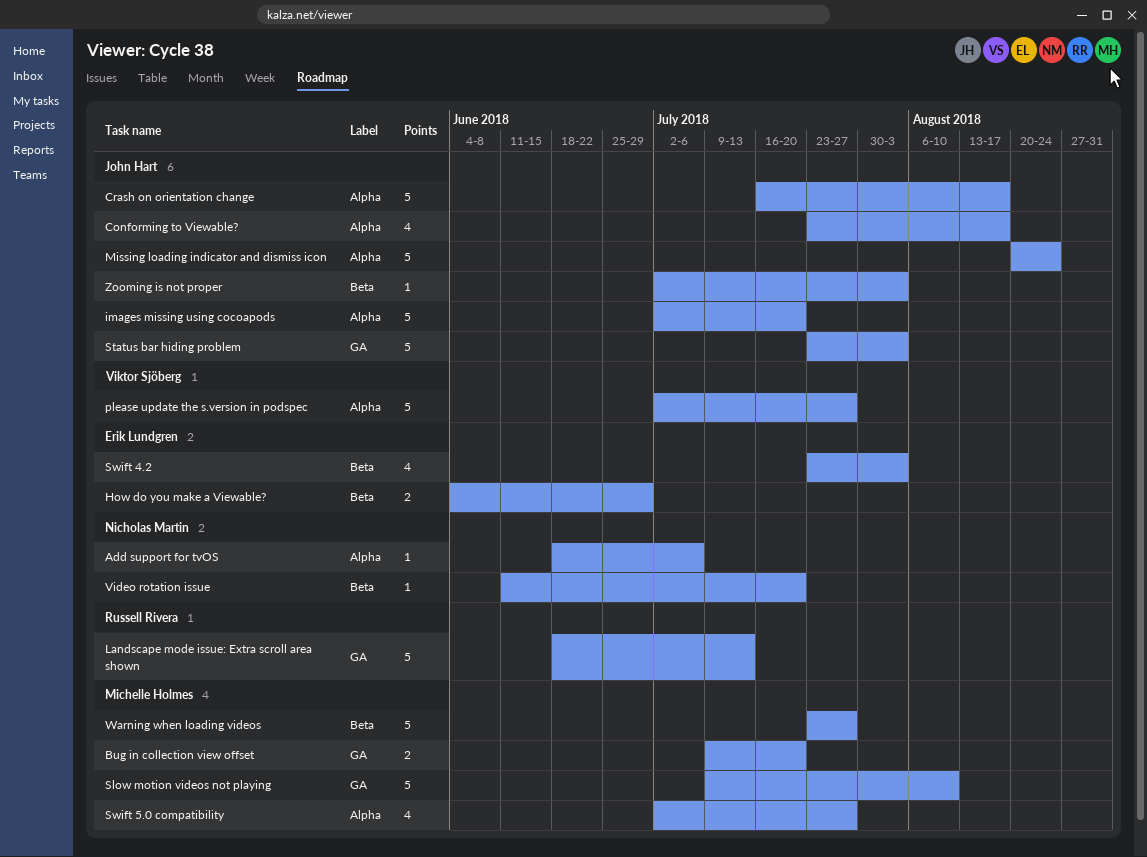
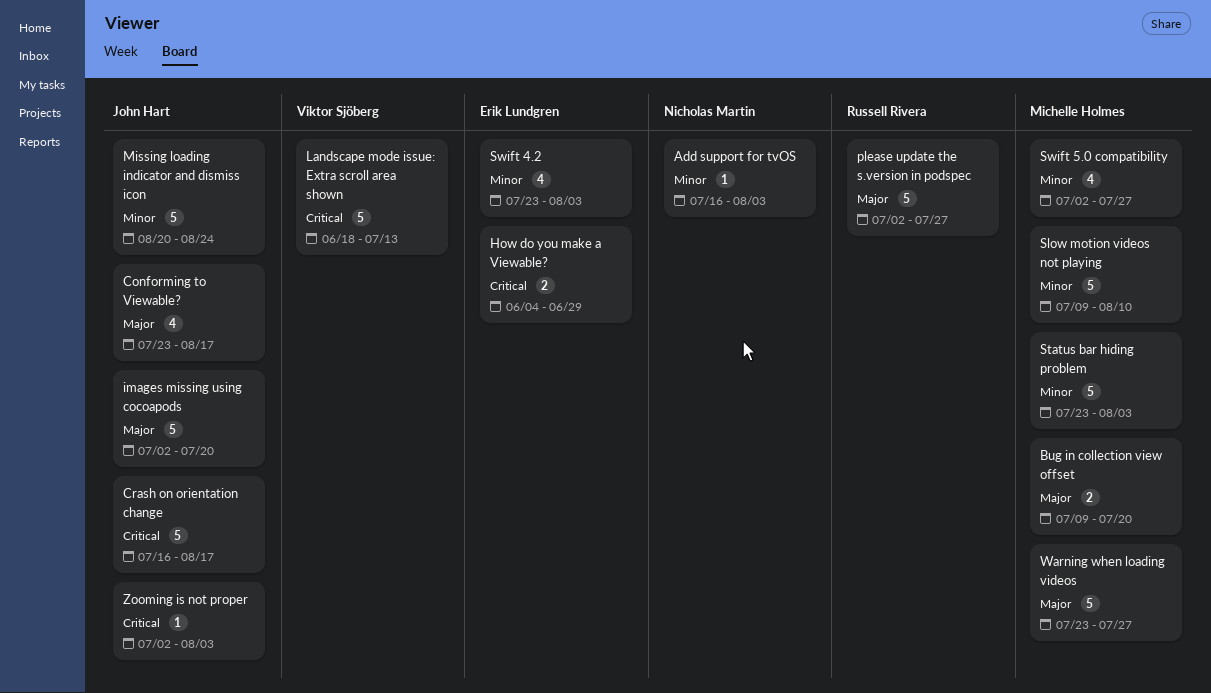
Add support for tvOS, start: Jun 18 -> Jul 16
Add support for tvOS, due: Jul 6 -> Aug 3
Landscape mode issue: Extra scroll area shown, owner: Russell Rivera -> Viktor Sjöberg
please update the s.version in podspec, owner: Viktor Sjöberg -> Russell Rivera
Status bar hiding problem, owner: John Hart -> Michelle Holmes
Video rotation issue: present -> none

